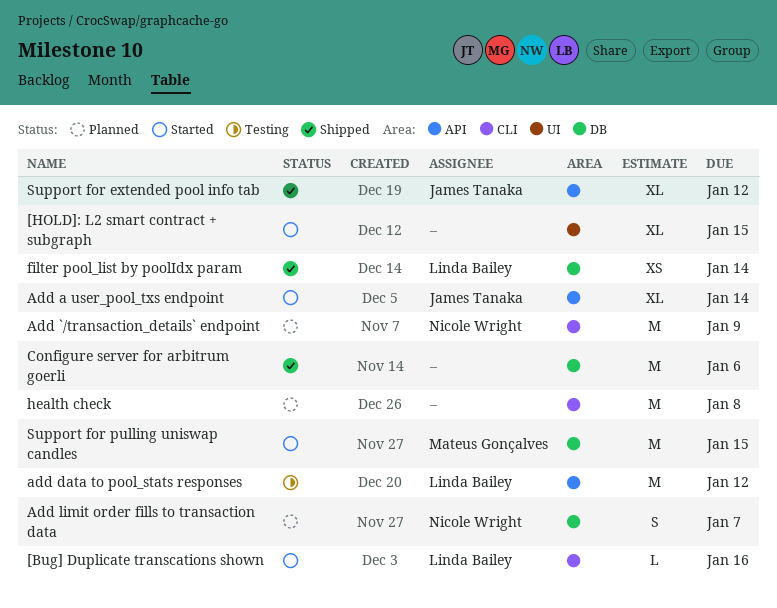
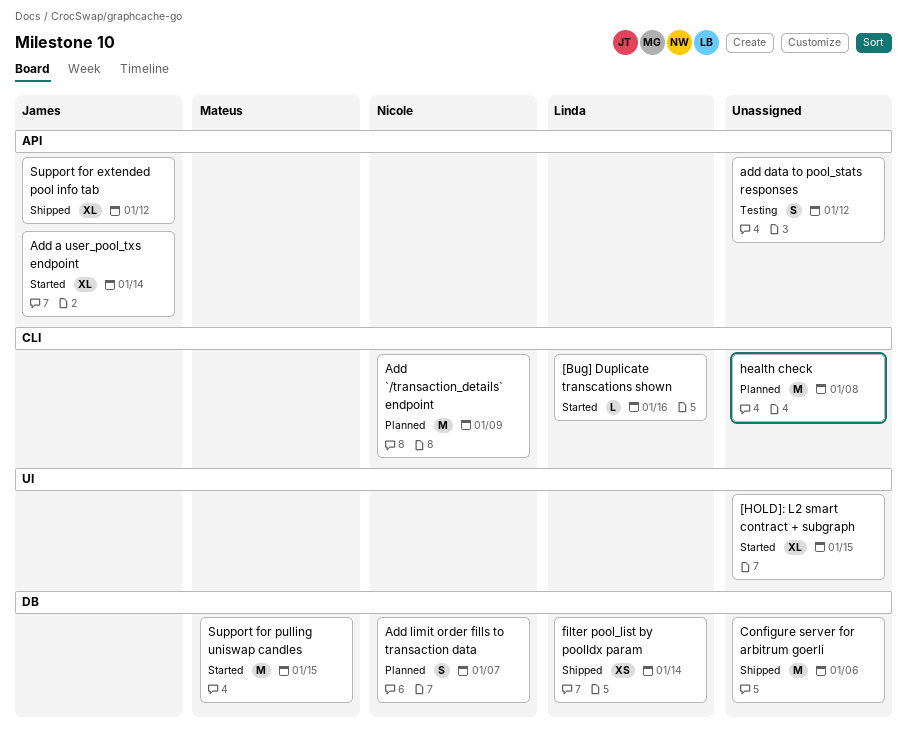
add data to pool_stats responses, owner: Linda Bailey -> none
add data to pool_stats responses, estimate: M -> S

